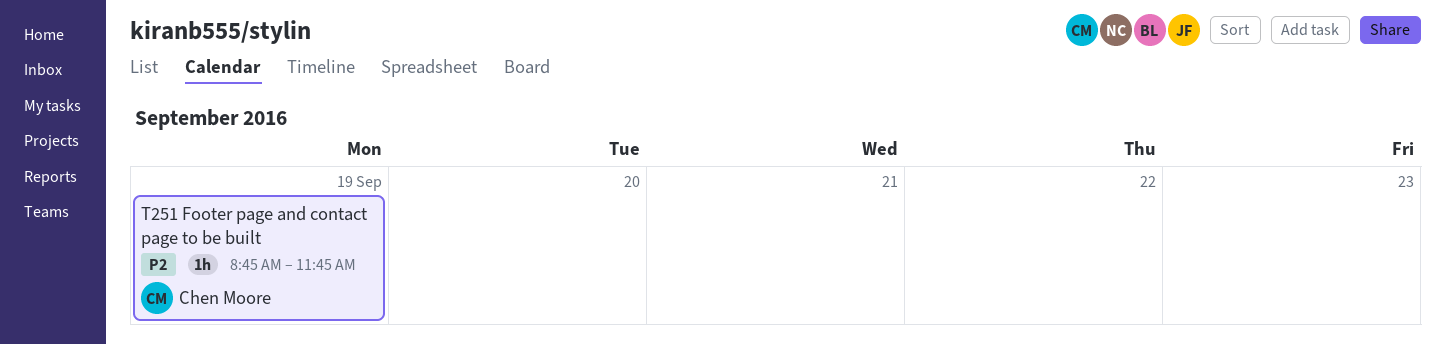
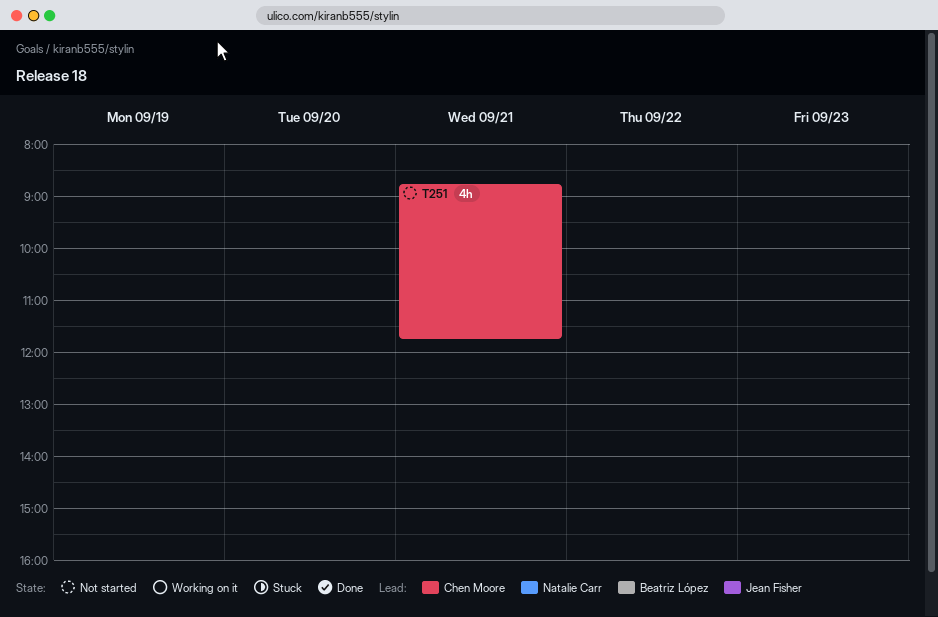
T251, estimate: 1h -> 4h
T251, day: Sep 19 -> Sep 21

